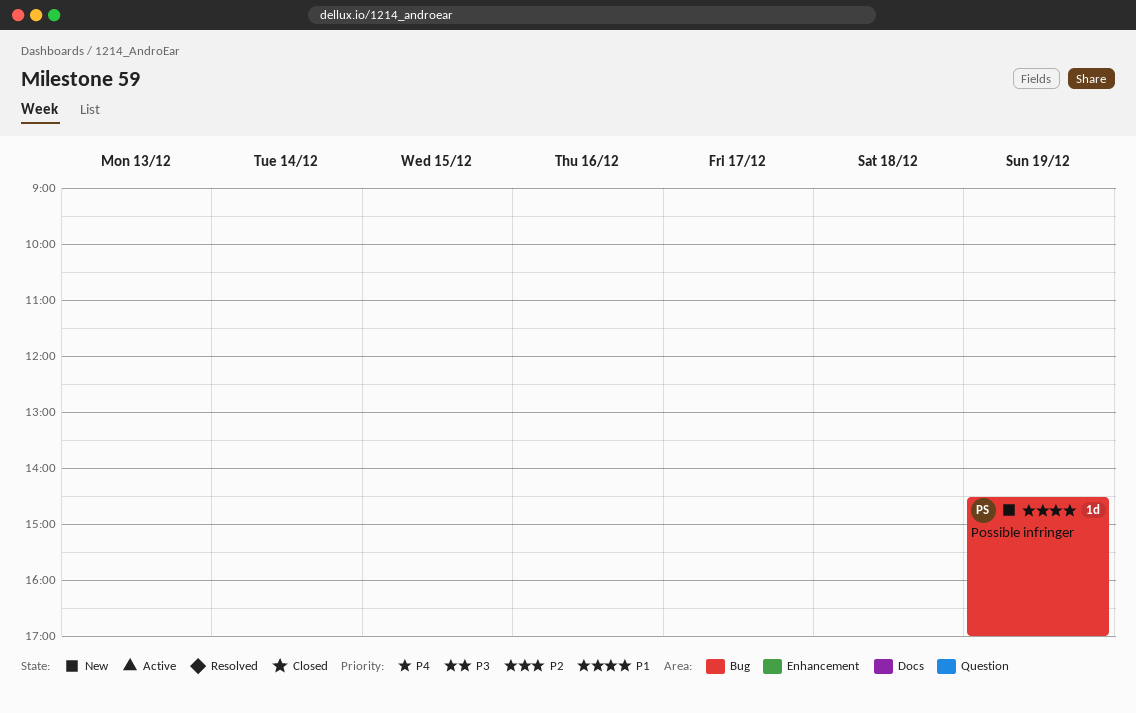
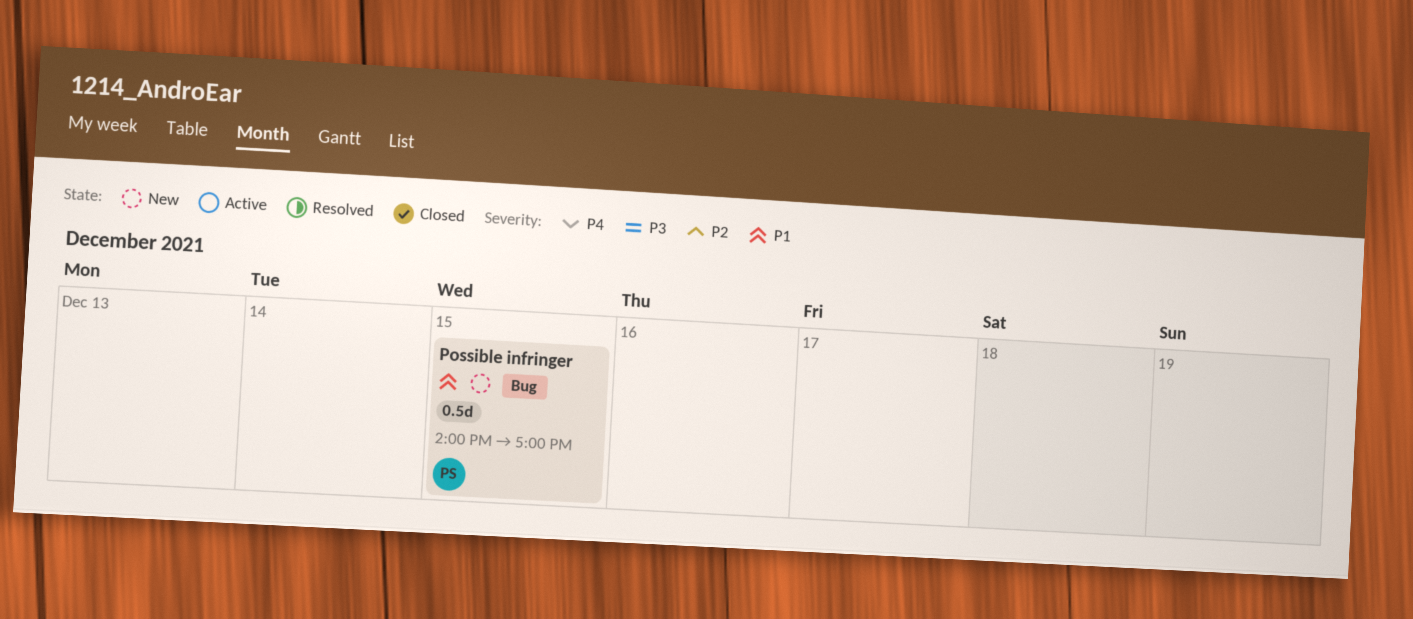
Possible infringer, estimate: 1d -> 0.5d
Possible infringer, day: Dec 19 -> Dec 15
Possible infringer, begins: 14:30 -> 14:00

